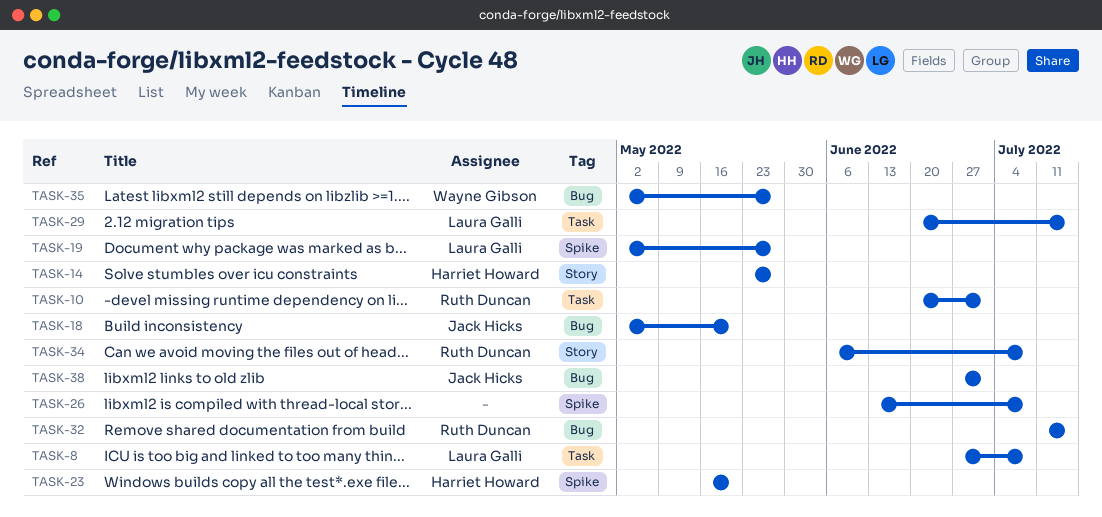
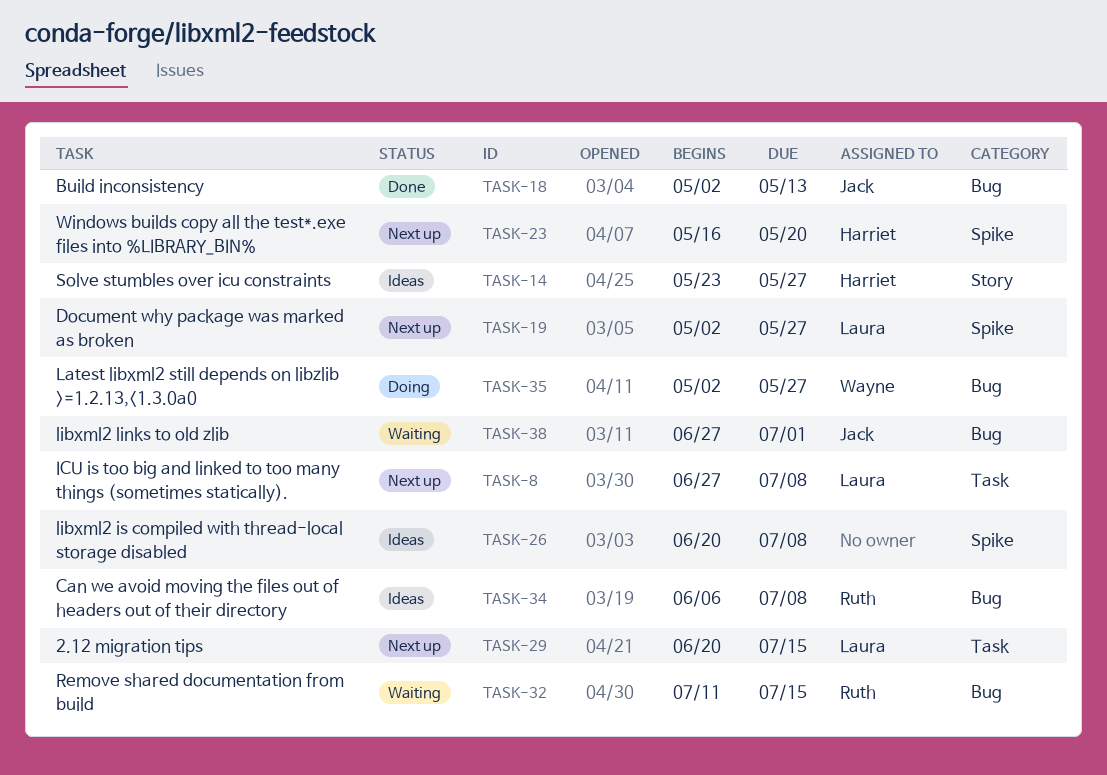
TASK-10: present -> none
TASK-18, due: May 20 -> May 13
TASK-26, start: Jun 13 -> Jun 20
TASK-34, label: Story -> Bug

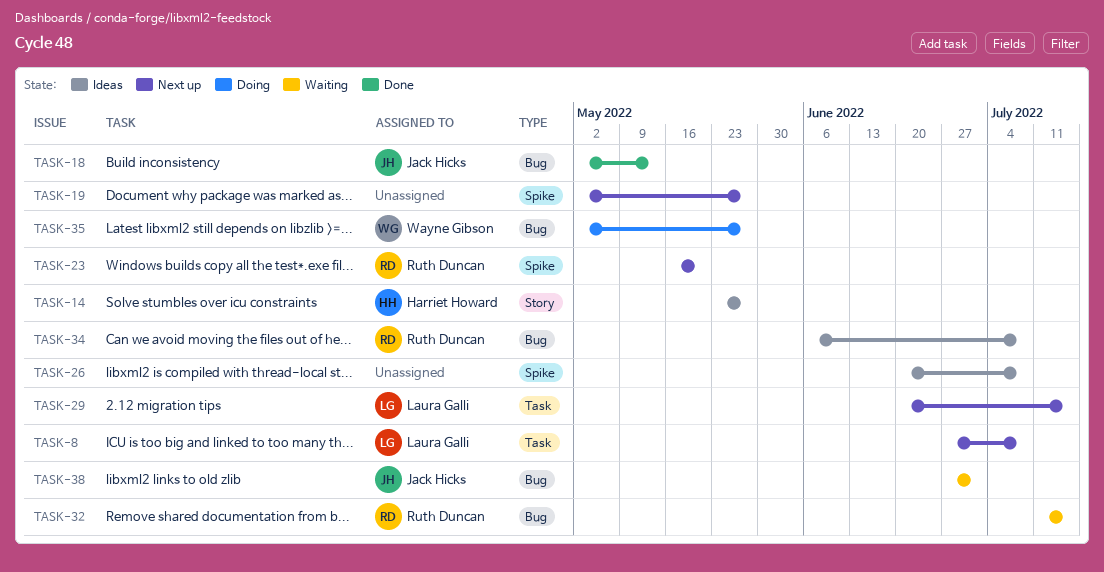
TASK-19, owner: Laura Galli -> none
TASK-23, owner: Harriet Howard -> Ruth Duncan

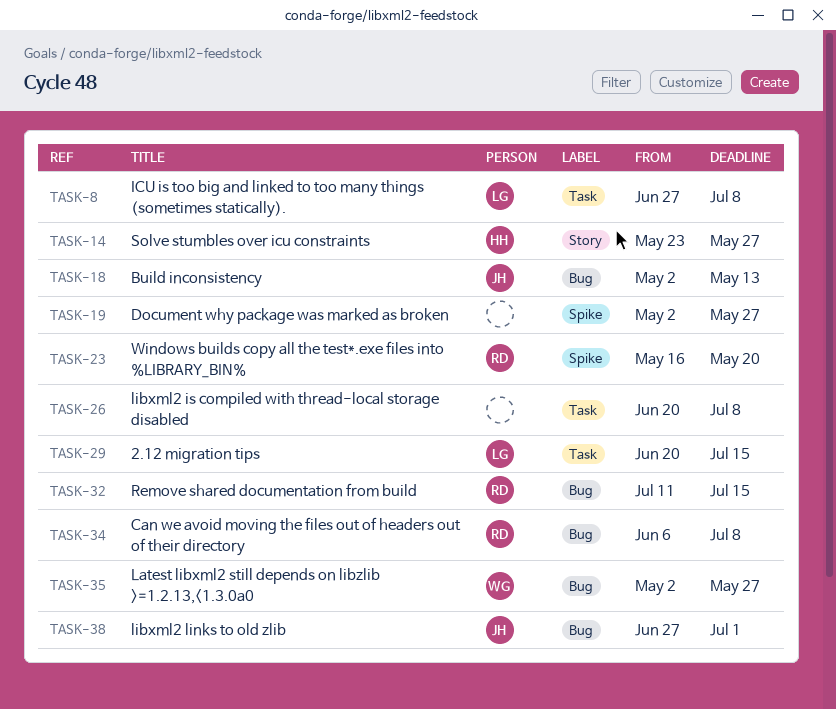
TASK-26, label: Spike -> Task

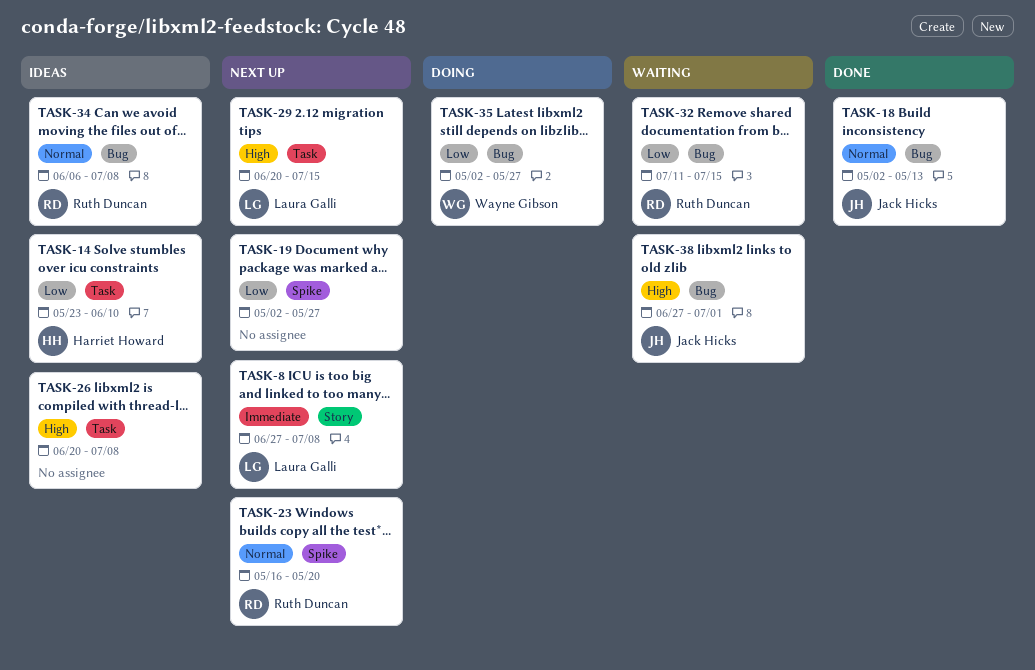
TASK-8, label: Task -> Story
TASK-14, label: Story -> Task
TASK-14, due: May 27 -> Jun 10

